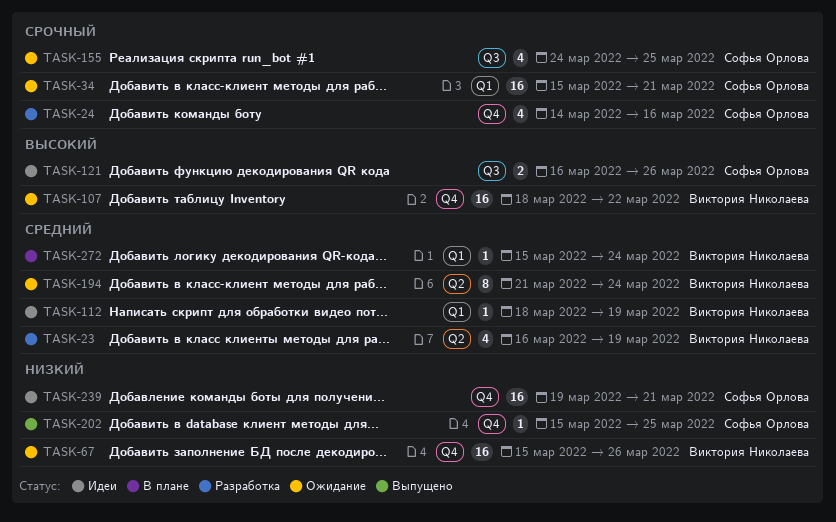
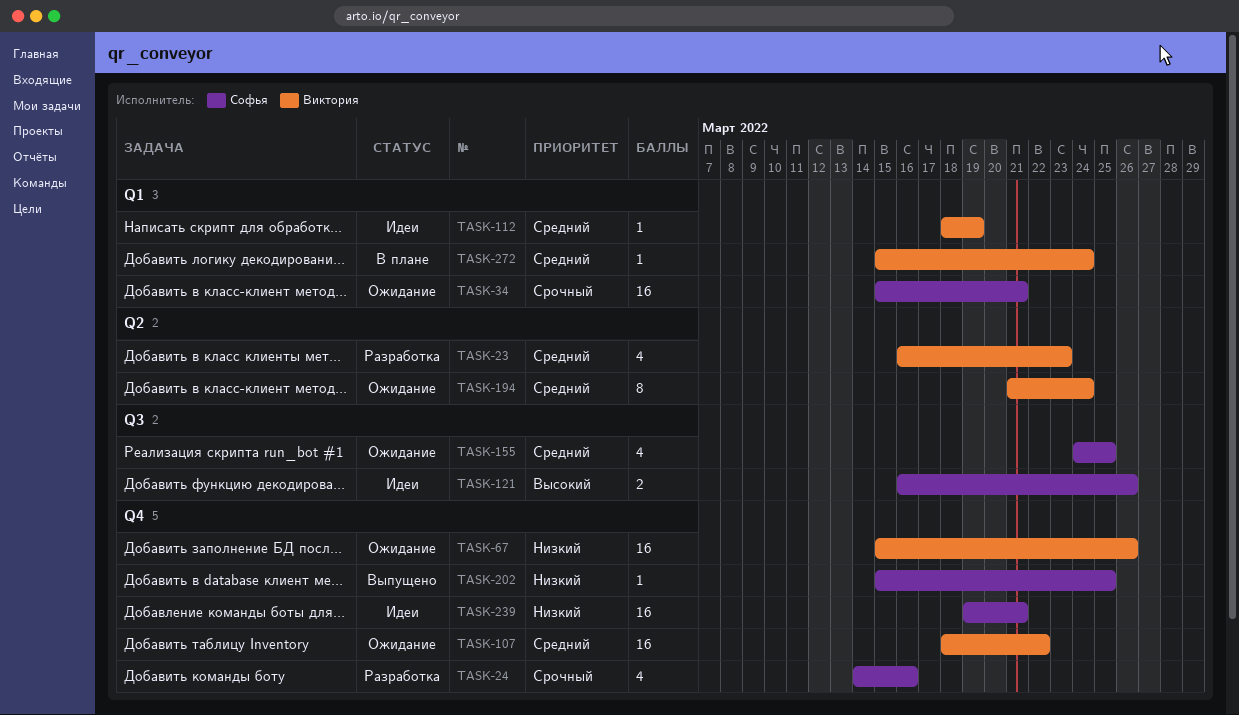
TASK-23, due: Mar 19 -> Mar 23
TASK-107, priority: Высокий -> Средний
TASK-155, priority: Срочный -> Средний

